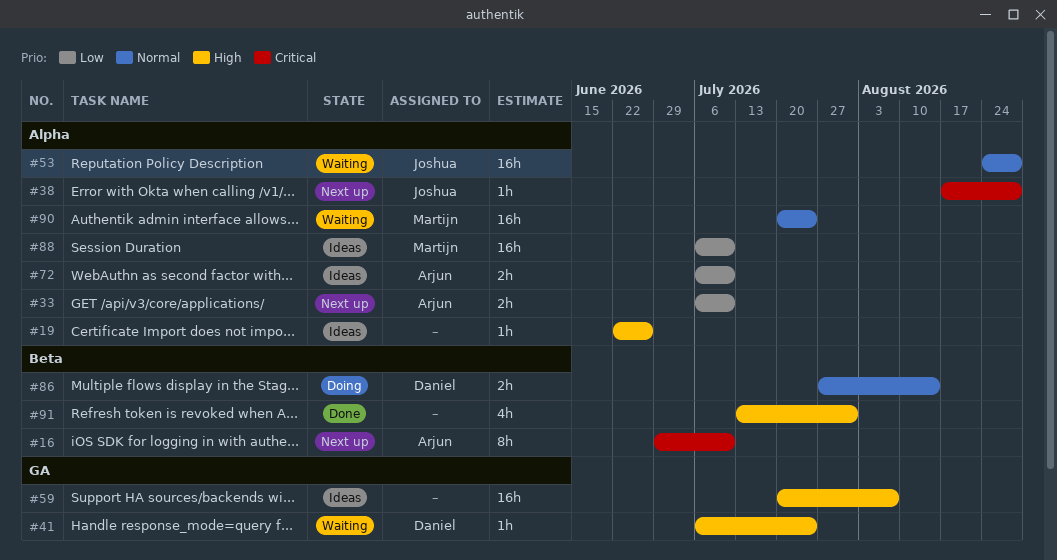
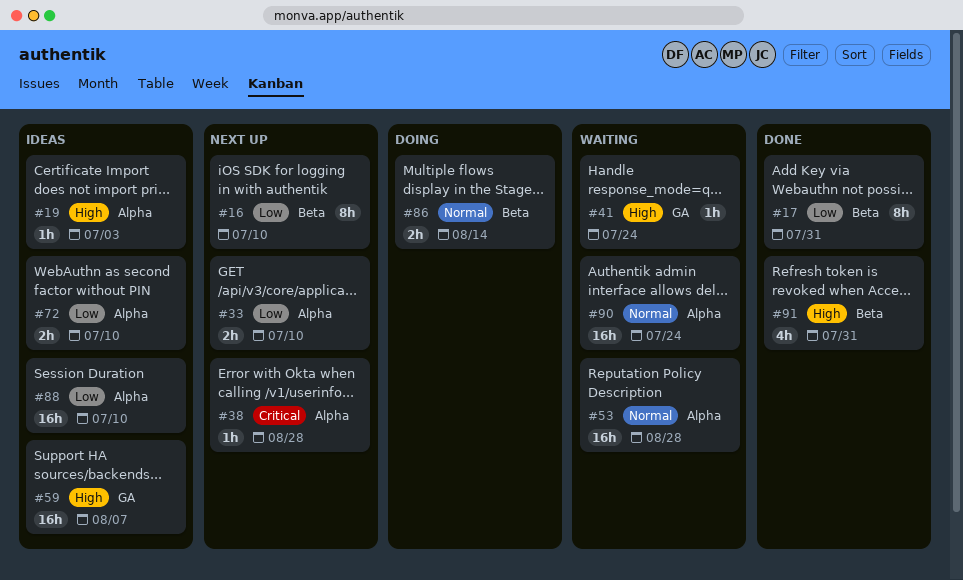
#16, priority: Critical -> Low
#17: none -> present
#19, due: Jun 26 -> Jul 3

